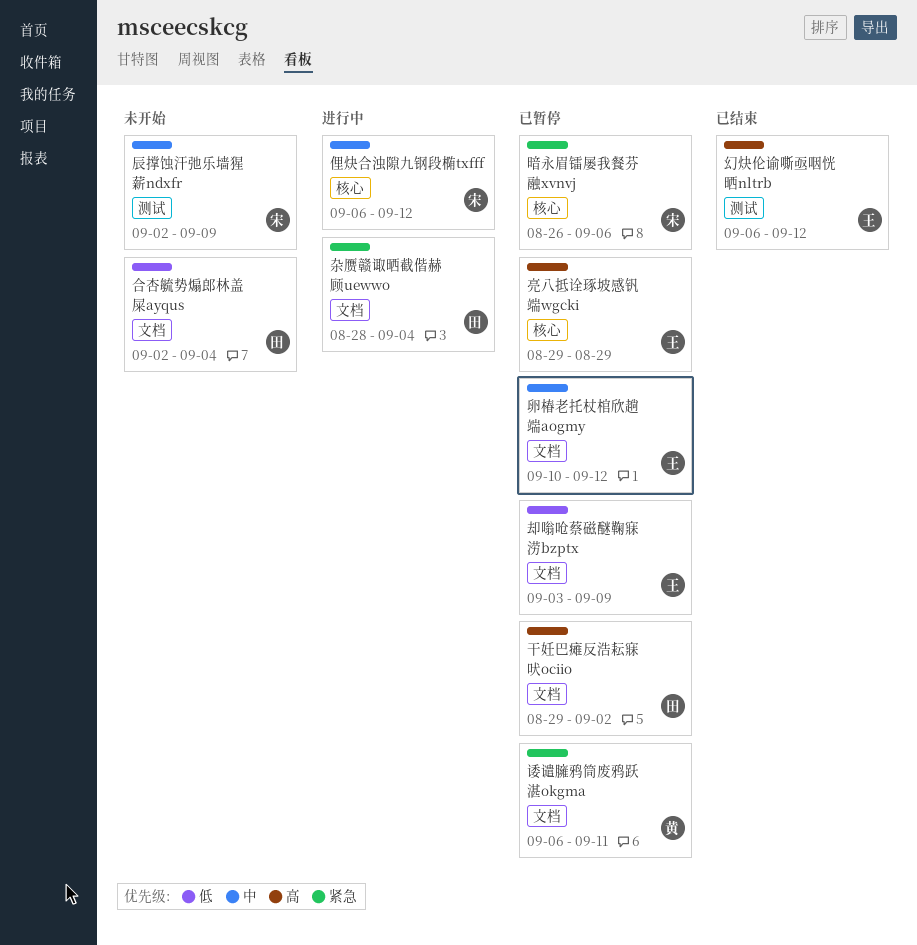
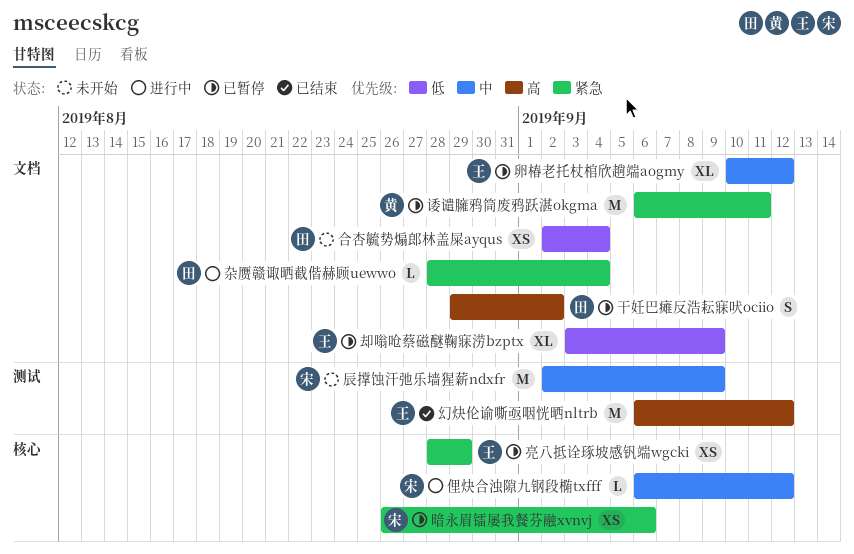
亮八抵诠琢坡感钒端wgcki, priority: 高 -> 紧急
亮八抵诠琢坡感钒端wgcki, start: Aug 29 -> Aug 28

